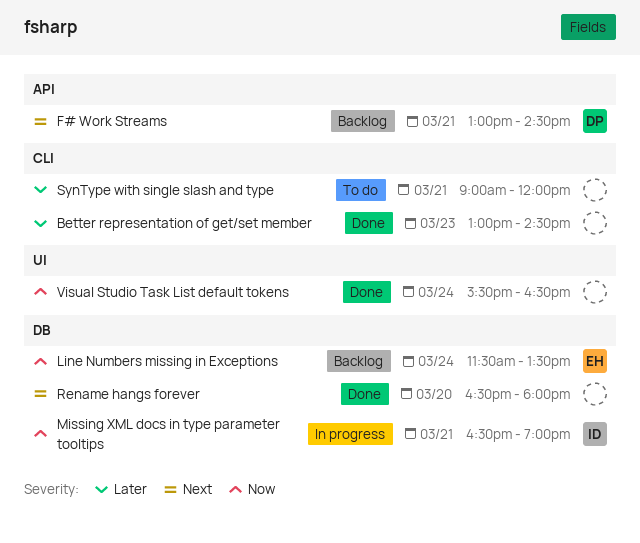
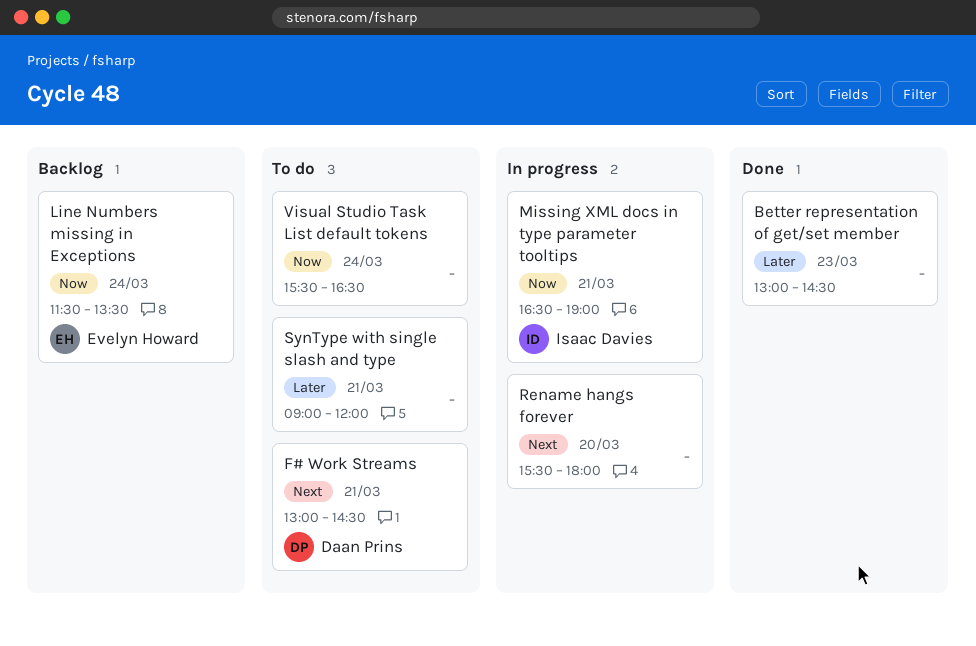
F# Work Streams, status: Backlog -> To do
Rename hangs forever, status: Done -> In progress
Rename hangs forever, begins: 16:30 -> 15:30
Visual Studio Task List default tokens, status: Done -> To do

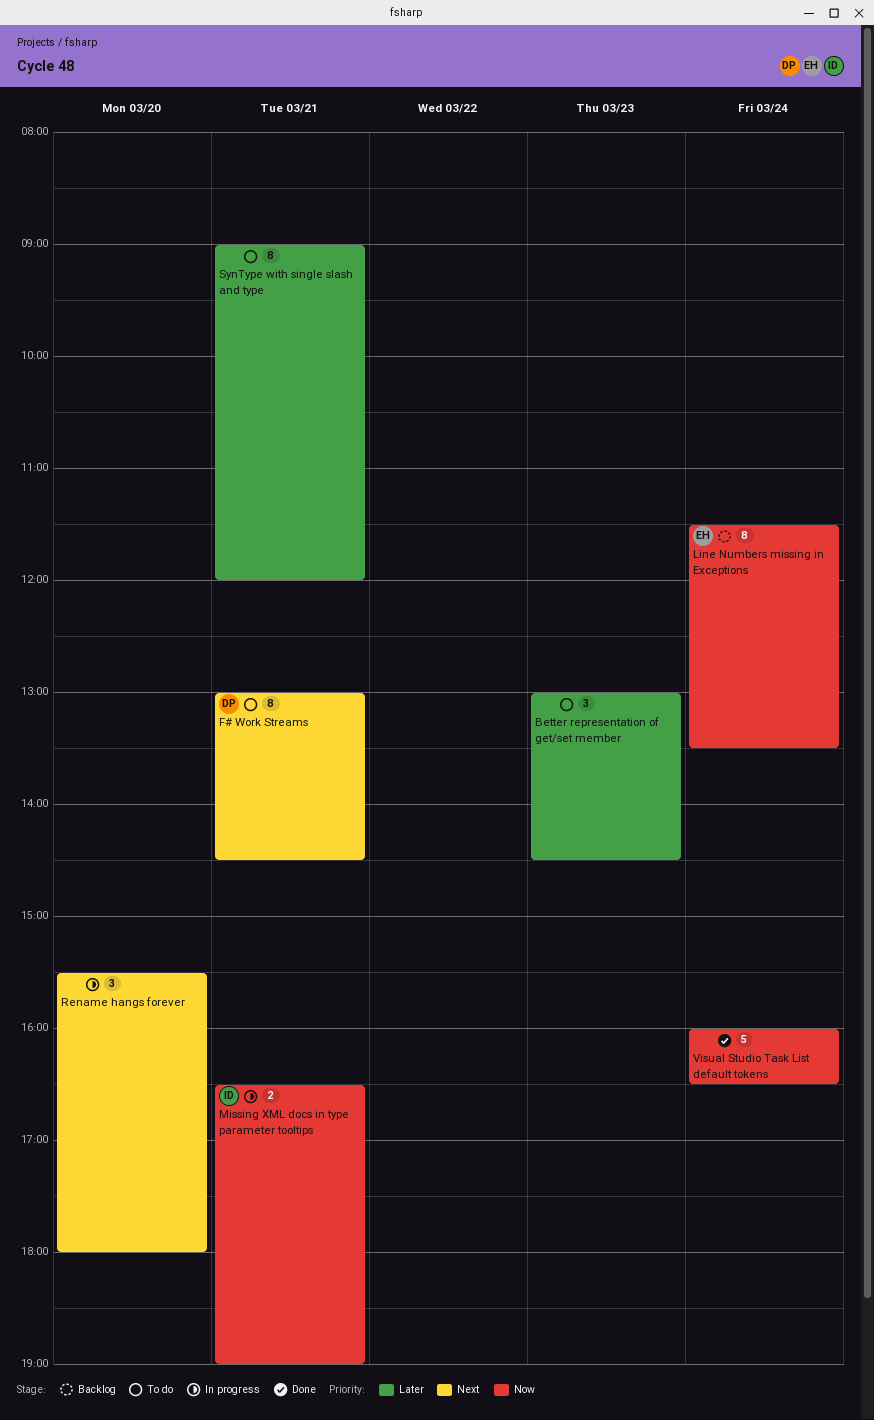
Better representation of get/set member, status: Done -> To do
Visual Studio Task List default tokens, status: To do -> Done
Visual Studio Task List default tokens, begins: 15:30 -> 16:00

